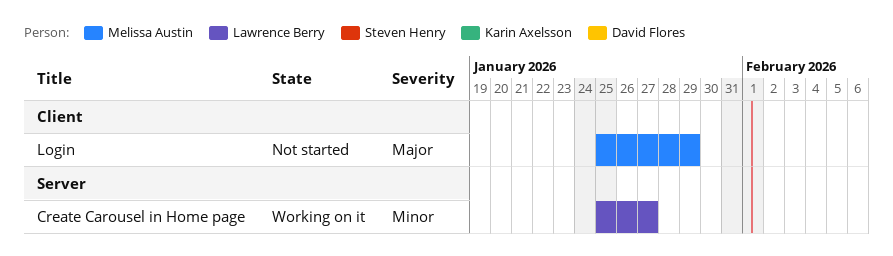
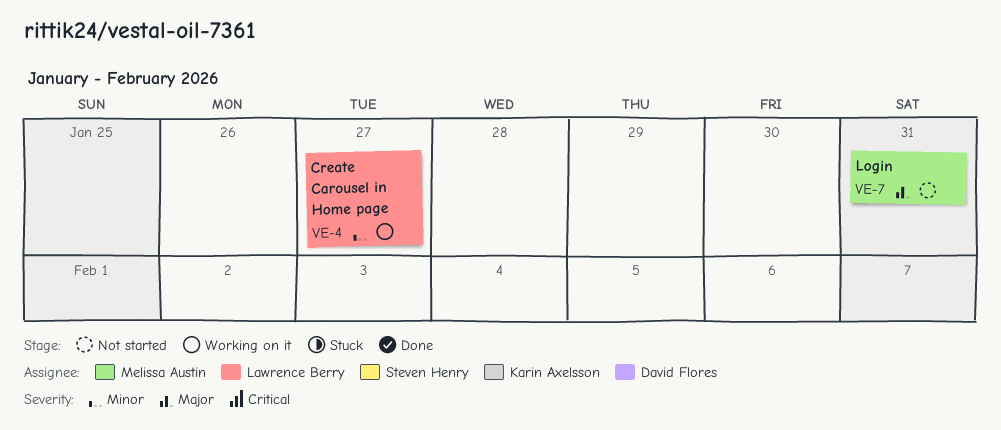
Login, due: Jan 29 -> Jan 31

